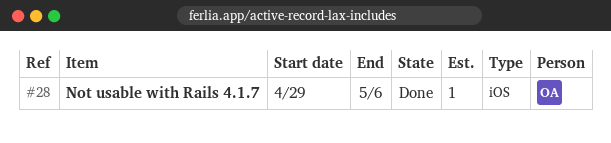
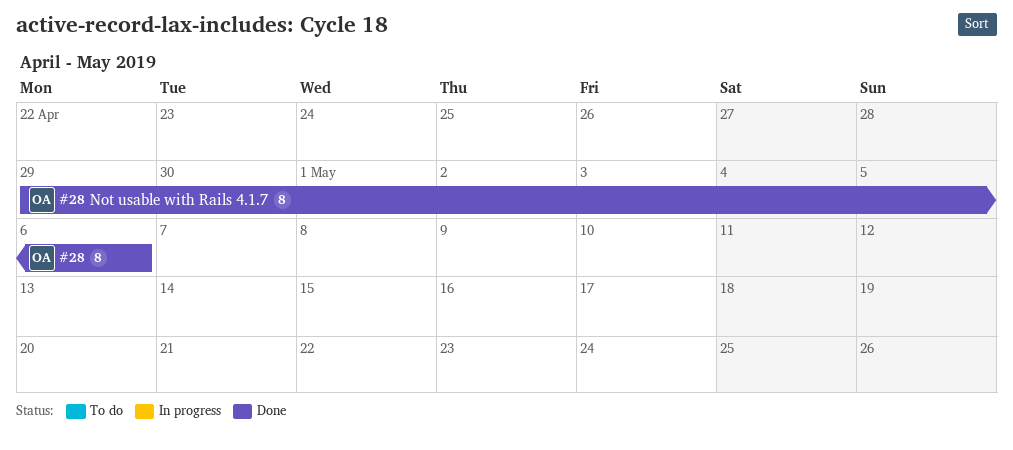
#28, estimate: 1 -> 8

